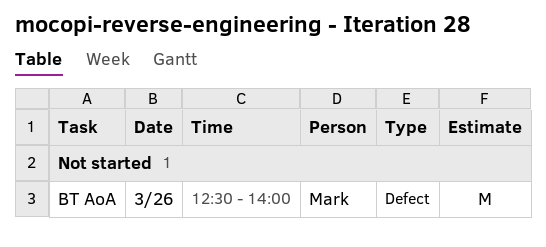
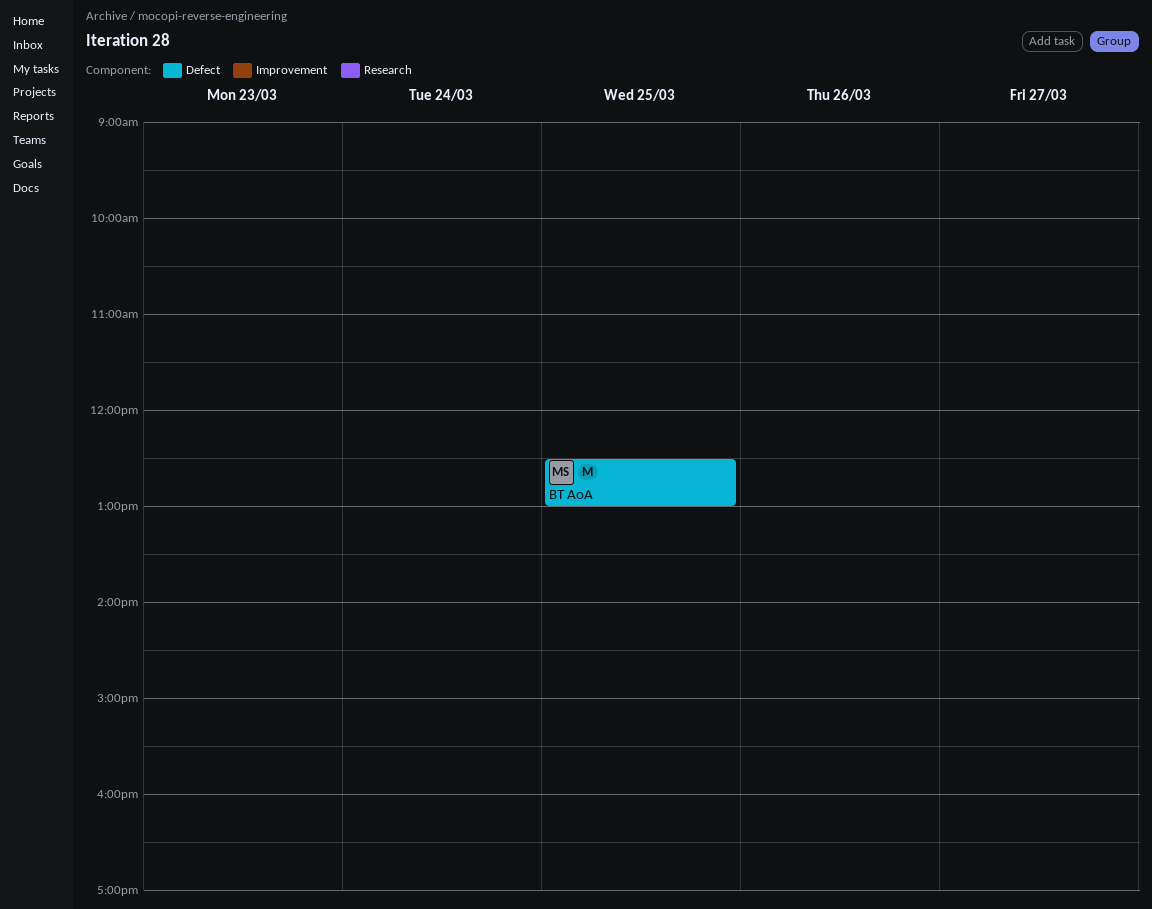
BT AoA, day: Mar 26 -> Mar 25
BT AoA, ends: 14:00 -> 13:00

